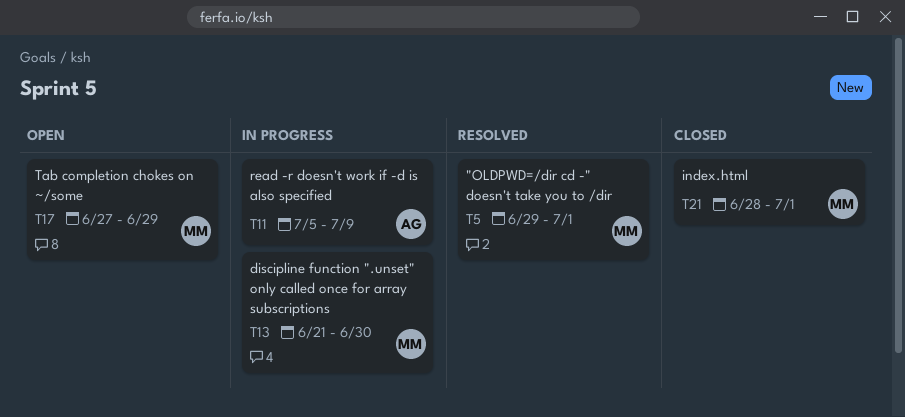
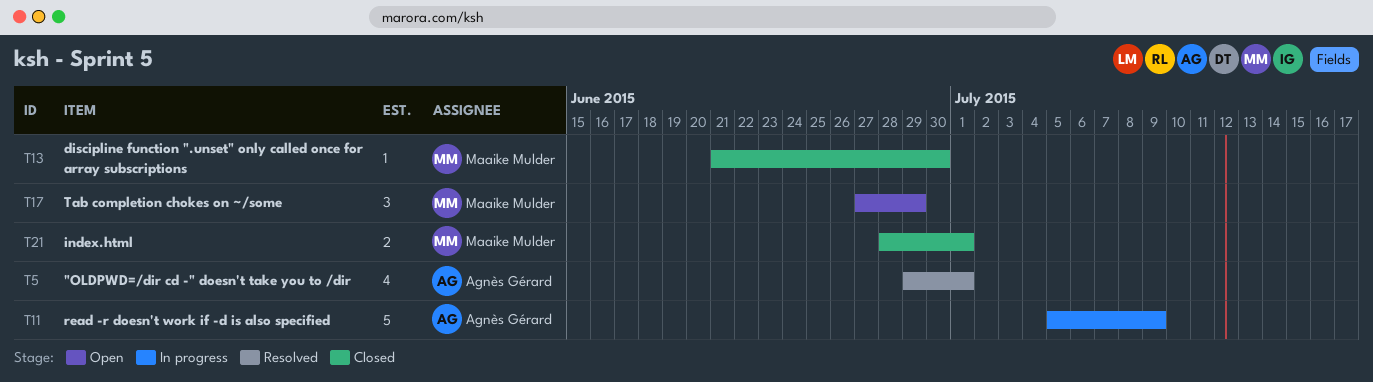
T5, owner: Maaike Mulder -> Agnès Gérard
T13, status: In progress -> Closed

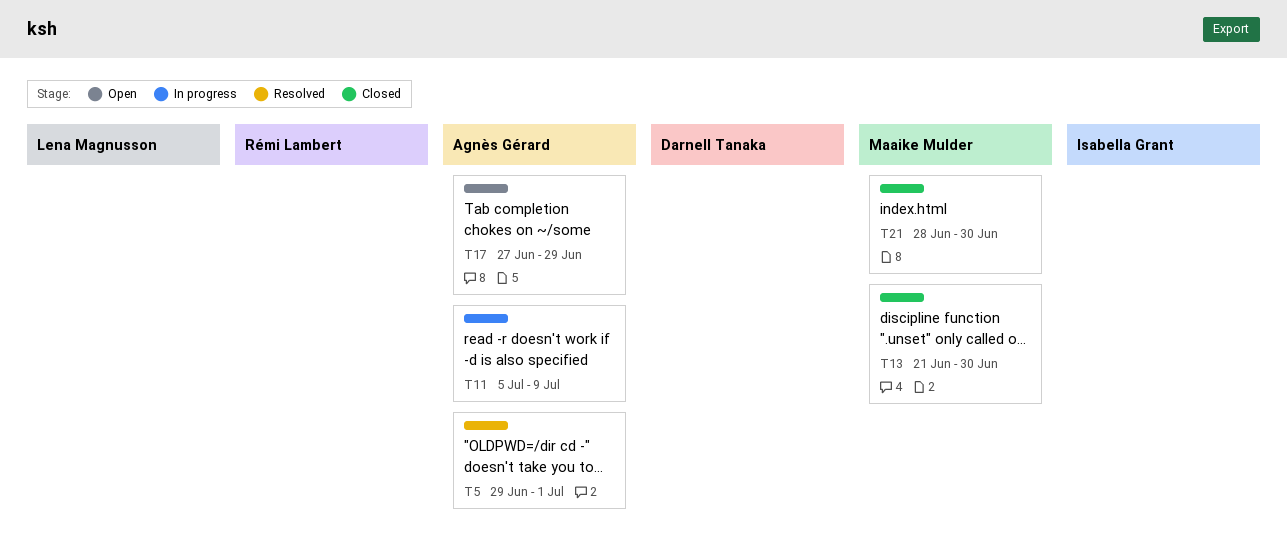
T17, owner: Maaike Mulder -> Agnès Gérard
T21, due: Jul 1 -> Jun 30

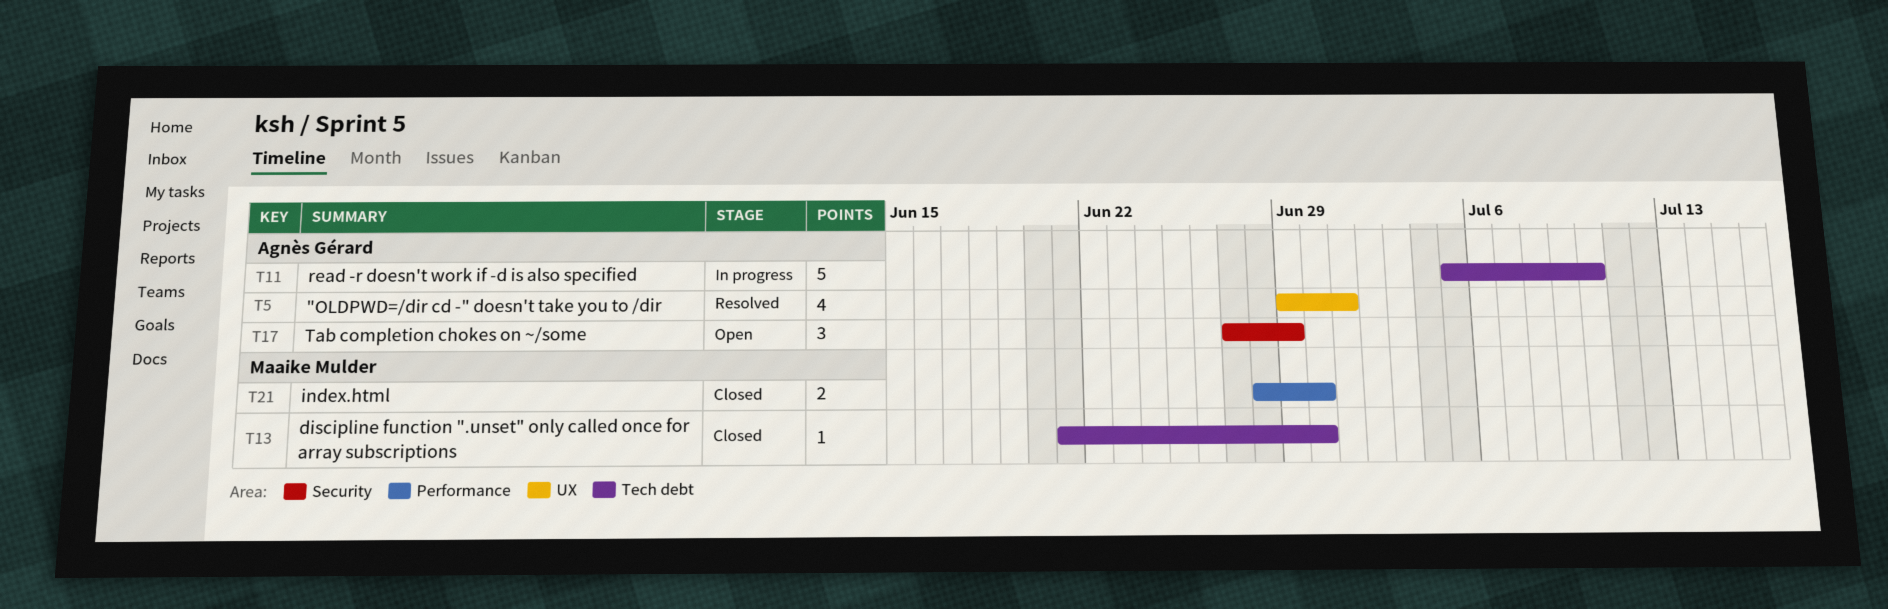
T11, due: Jul 9 -> Jul 10

